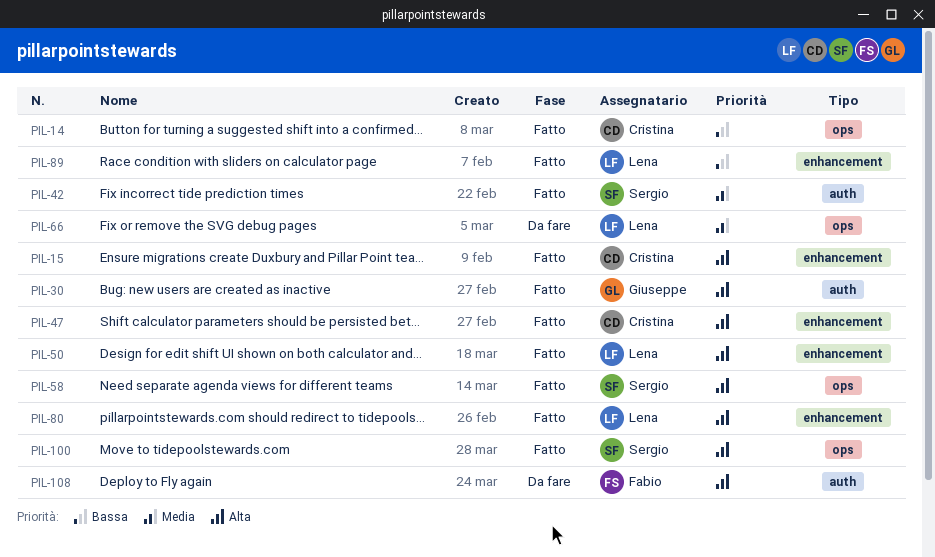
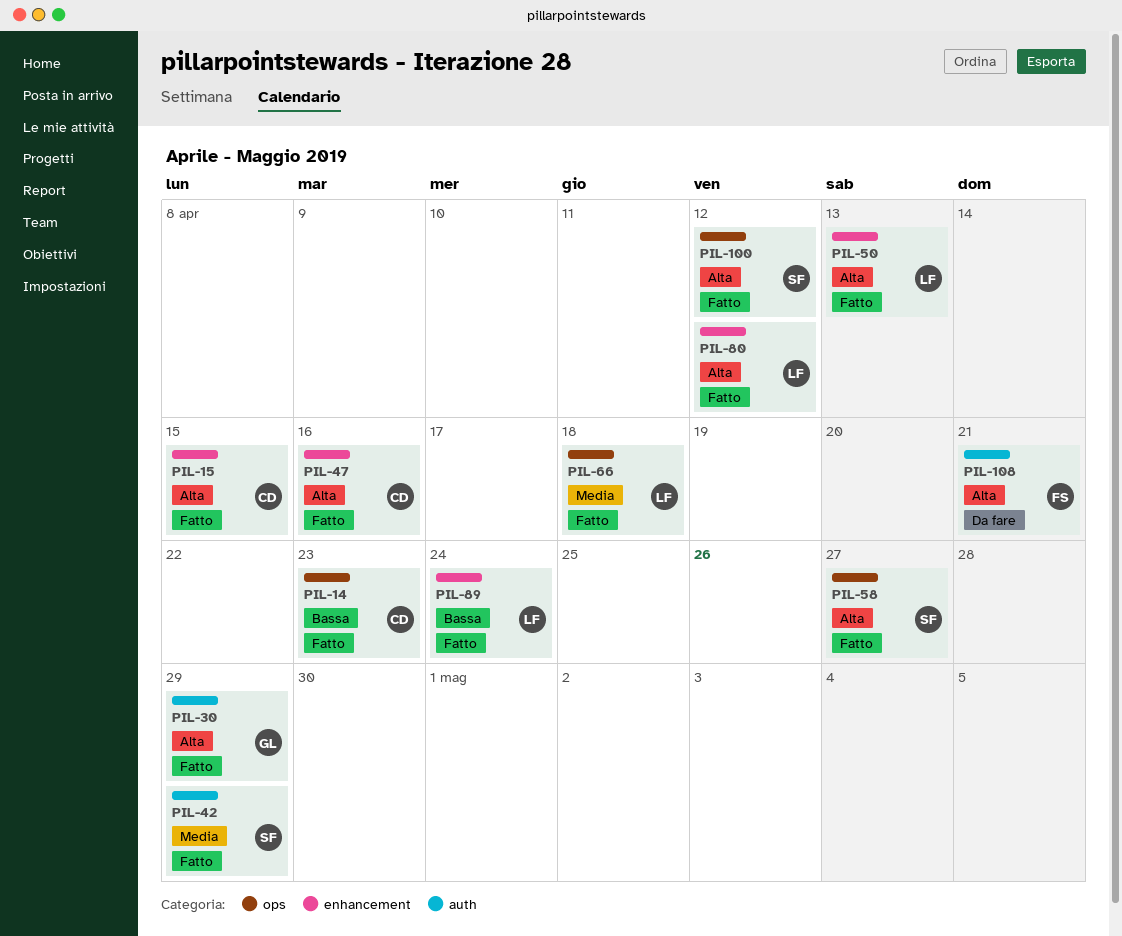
PIL-66, status: Da fare -> Fatto

